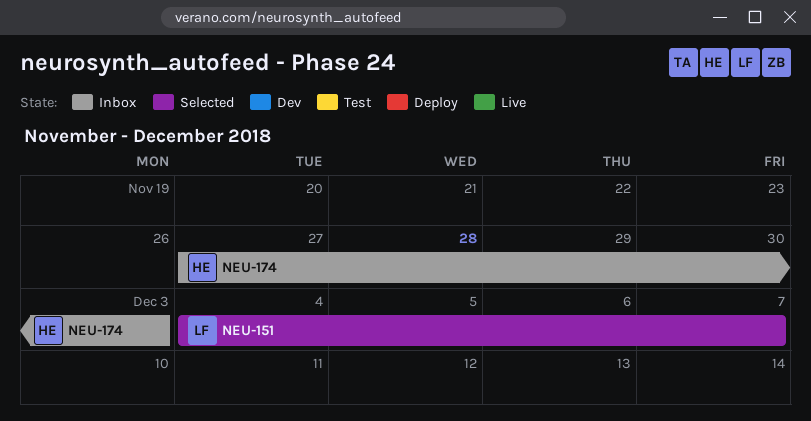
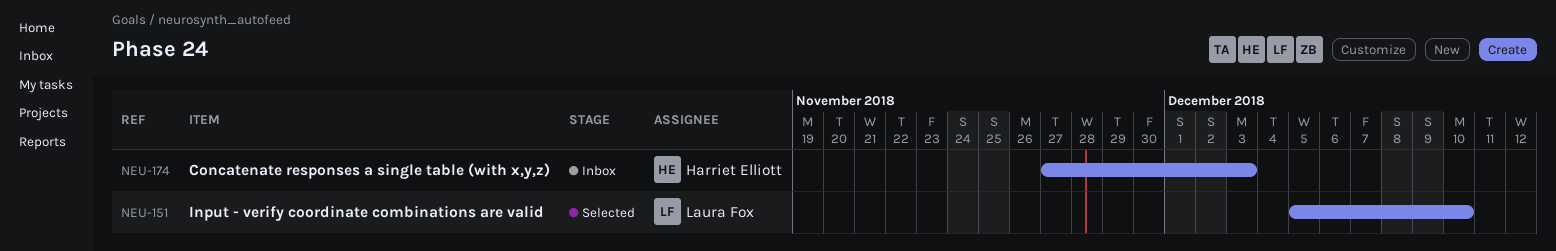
NEU-151, start: Dec 4 -> Dec 5
NEU-151, due: Dec 7 -> Dec 10

